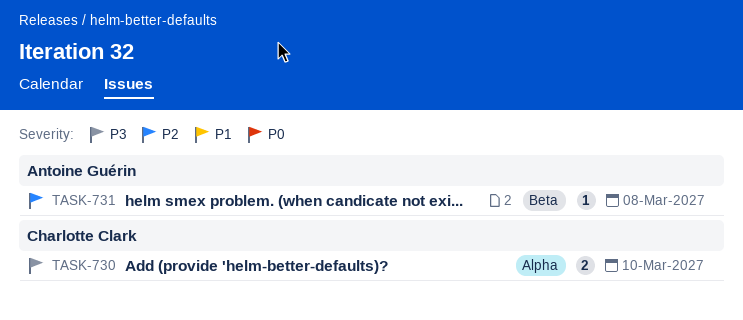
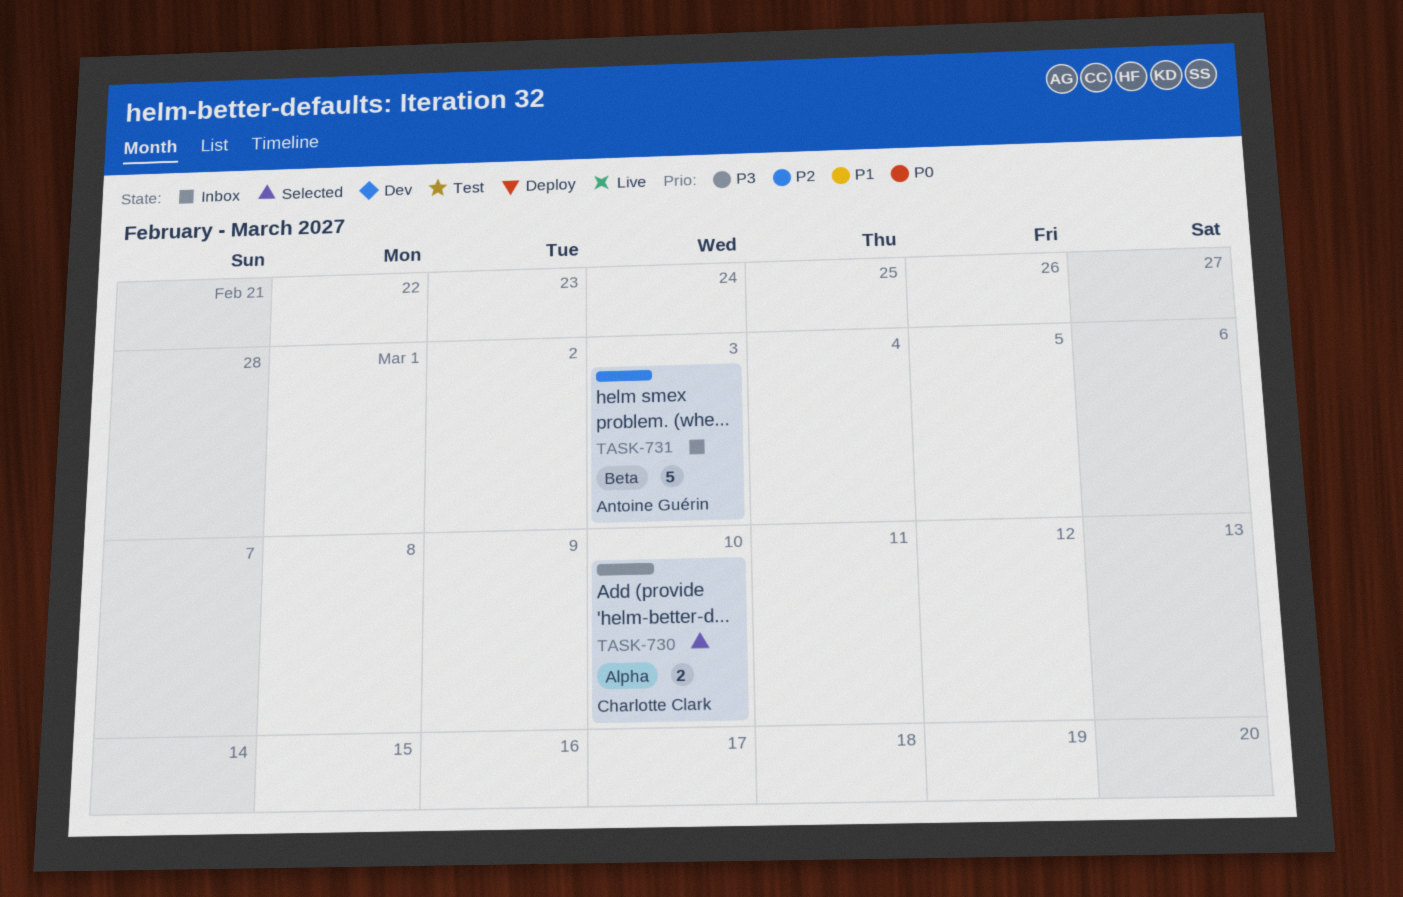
TASK-731, estimate: 1 -> 5
TASK-731, due: Mar 8 -> Mar 3

